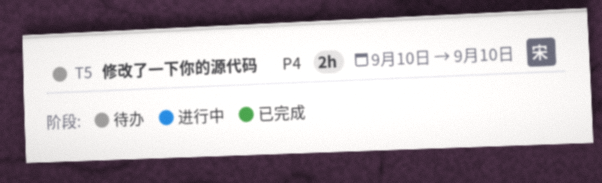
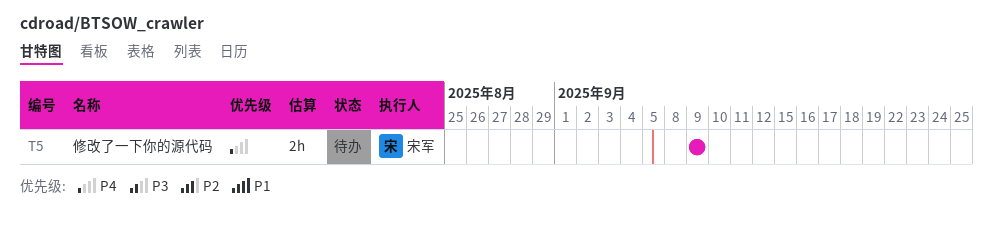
T5, start: Sep 10 -> Sep 9
T5, due: Sep 10 -> Sep 9

